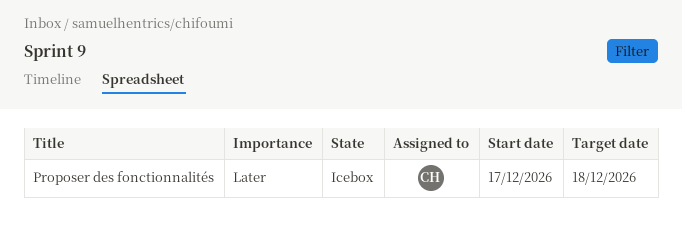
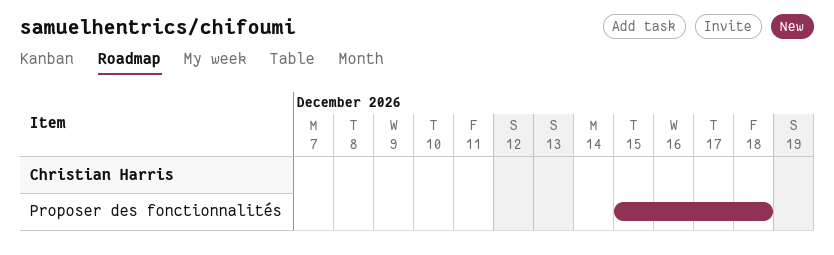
Proposer des fonctionnalités, start: Dec 17 -> Dec 15

